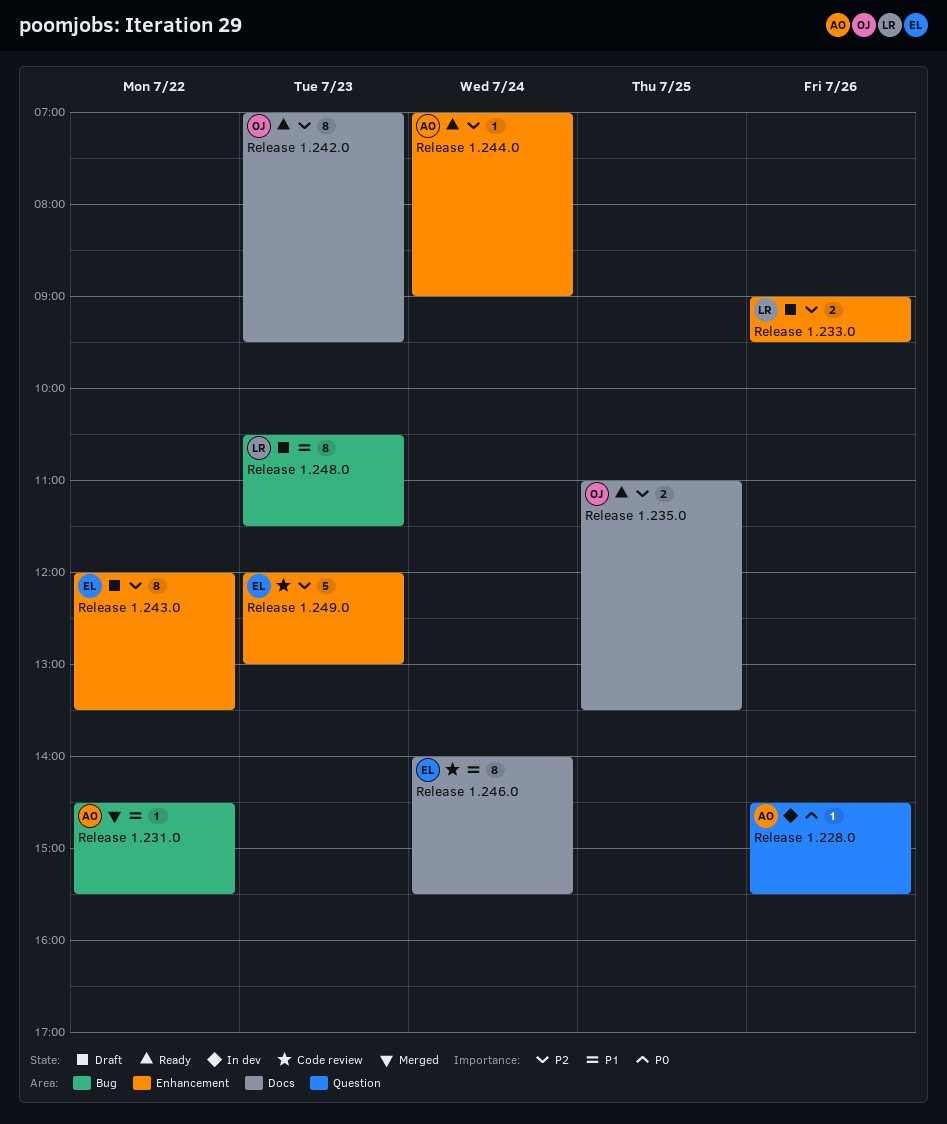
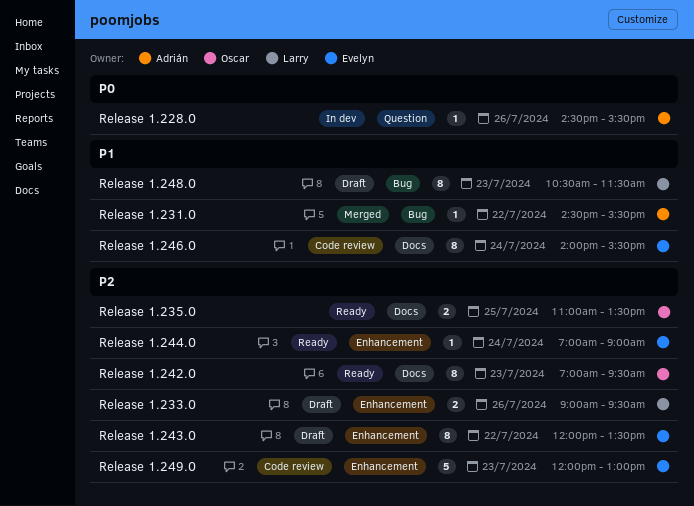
Release 1.244.0, owner: Adrián -> Evelyn

